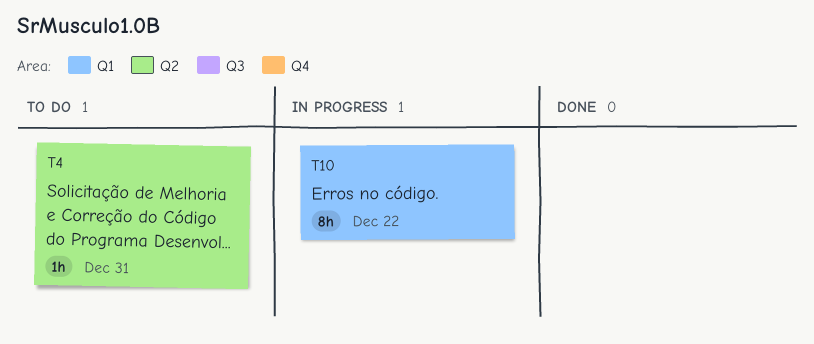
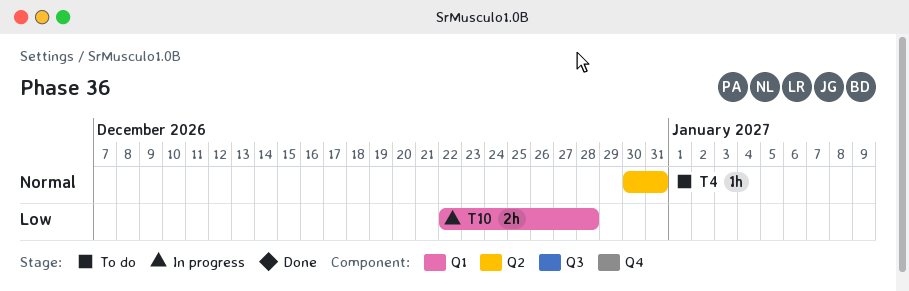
T10, estimate: 8h -> 2h
T10, due: Dec 22 -> Dec 28

